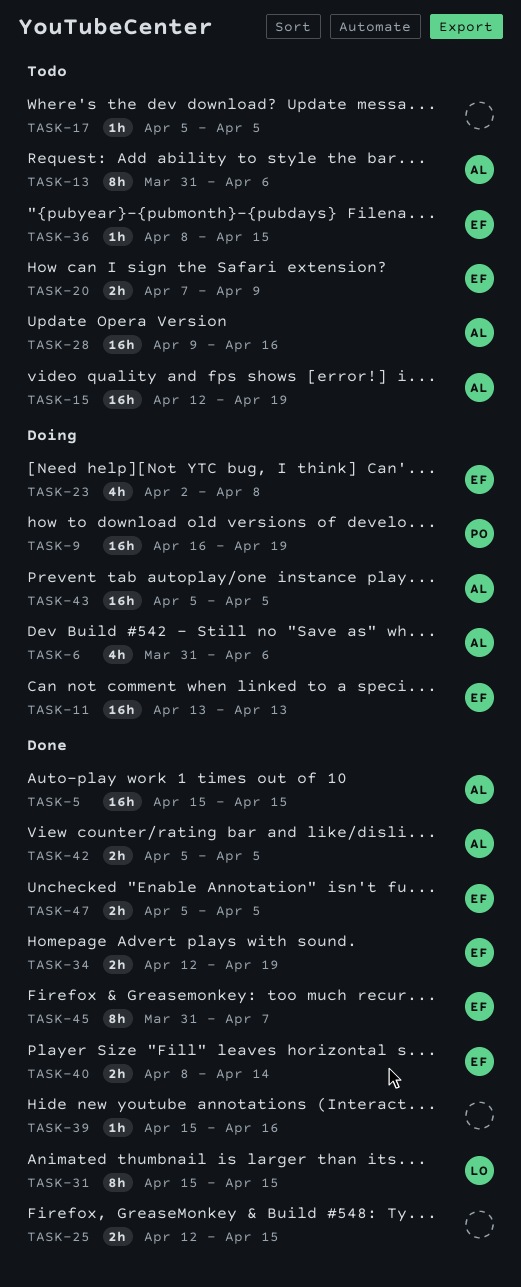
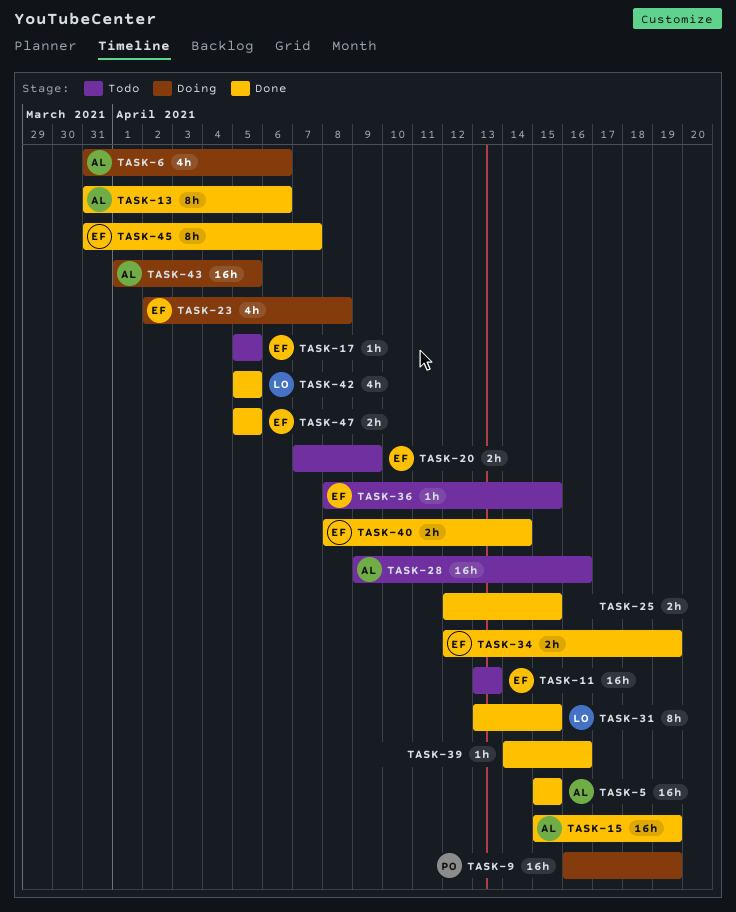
TASK-11, status: Doing -> Todo
TASK-13, status: Todo -> Done
TASK-15, status: Todo -> Done
TASK-15, start: Apr 12 -> Apr 15
TASK-17, owner: none -> EF
TASK-31, start: Apr 15 -> Apr 13
TASK-39, start: Apr 15 -> Apr 14
TASK-42, owner: AL -> LO
TASK-42, estimate: 2h -> 4h
TASK-43, start: Apr 5 -> Apr 1

